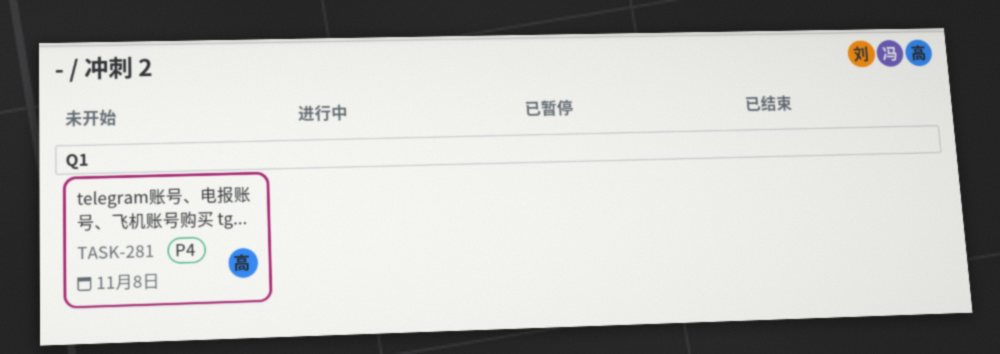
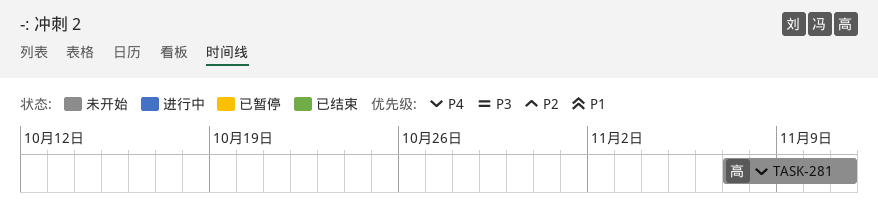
TASK-281, due: Nov 8 -> Nov 11

